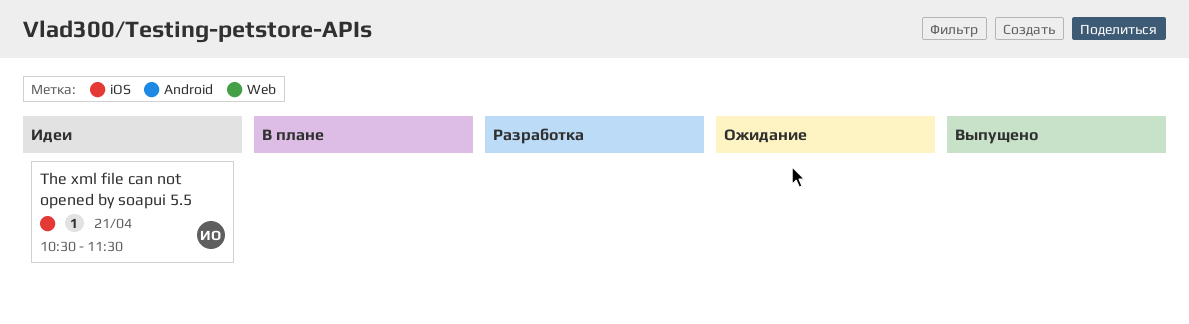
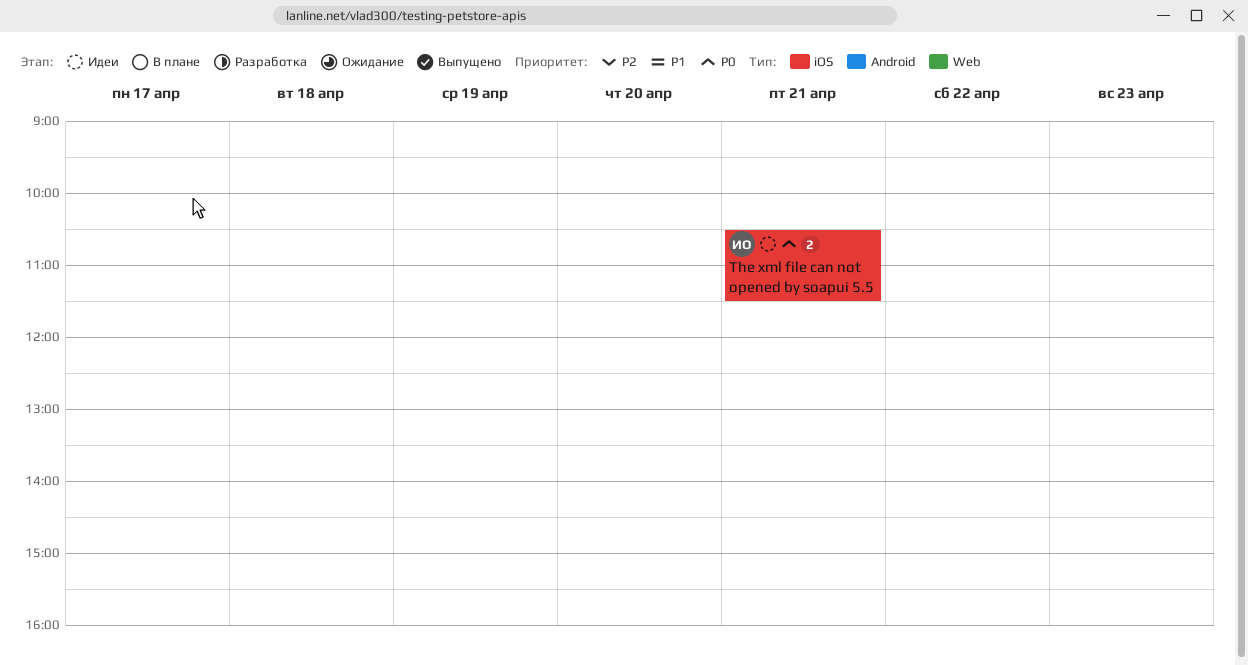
The xml file can not opened by soapui 5.5, estimate: 1 -> 2

